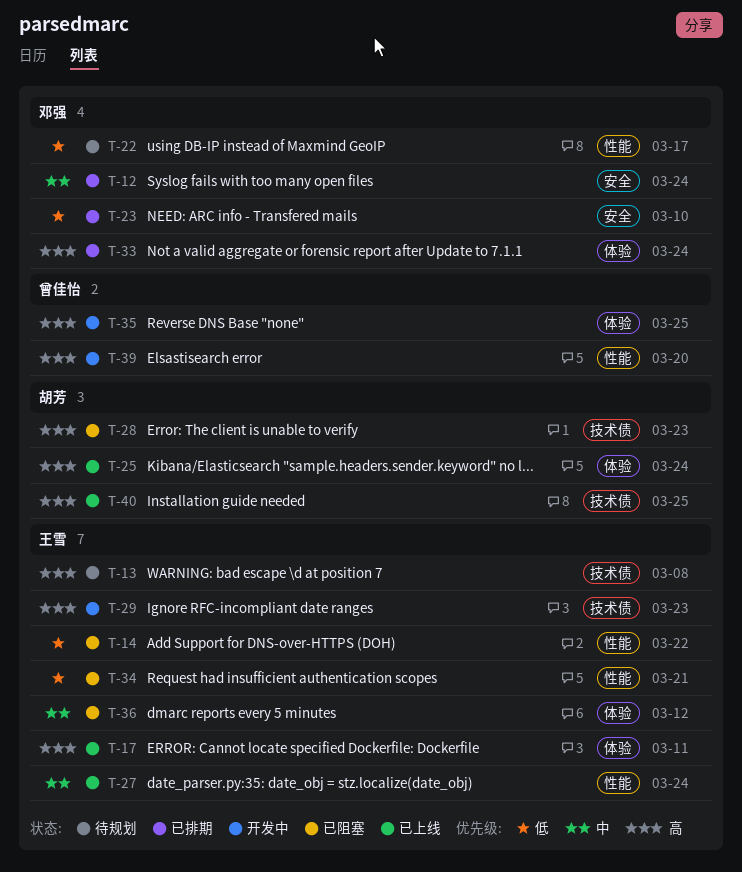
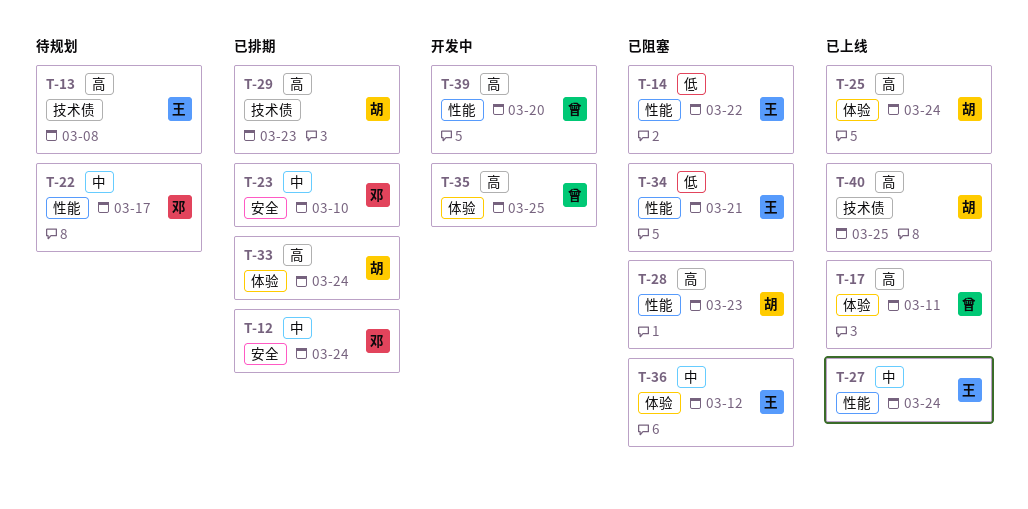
T-17, owner: 王雪 -> 曾佳怡
T-22, priority: 低 -> 中
T-23, priority: 低 -> 中
T-28, label: 技术债 -> 性能
T-29, status: 开发中 -> 已排期
T-29, owner: 王雪 -> 胡芳
T-33, owner: 邓强 -> 胡芳

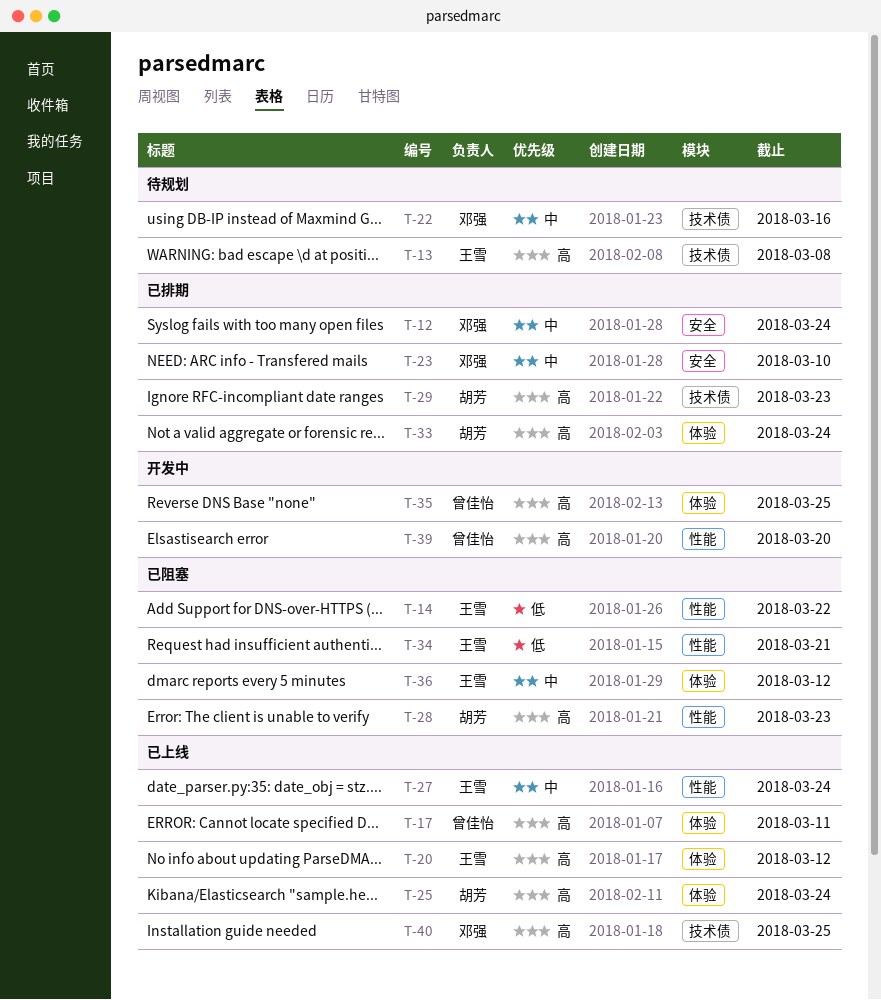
T-20: none -> present
T-22, label: 性能 -> 技术债
T-22, due: Mar 17 -> Mar 16
T-40, owner: 胡芳 -> 邓强

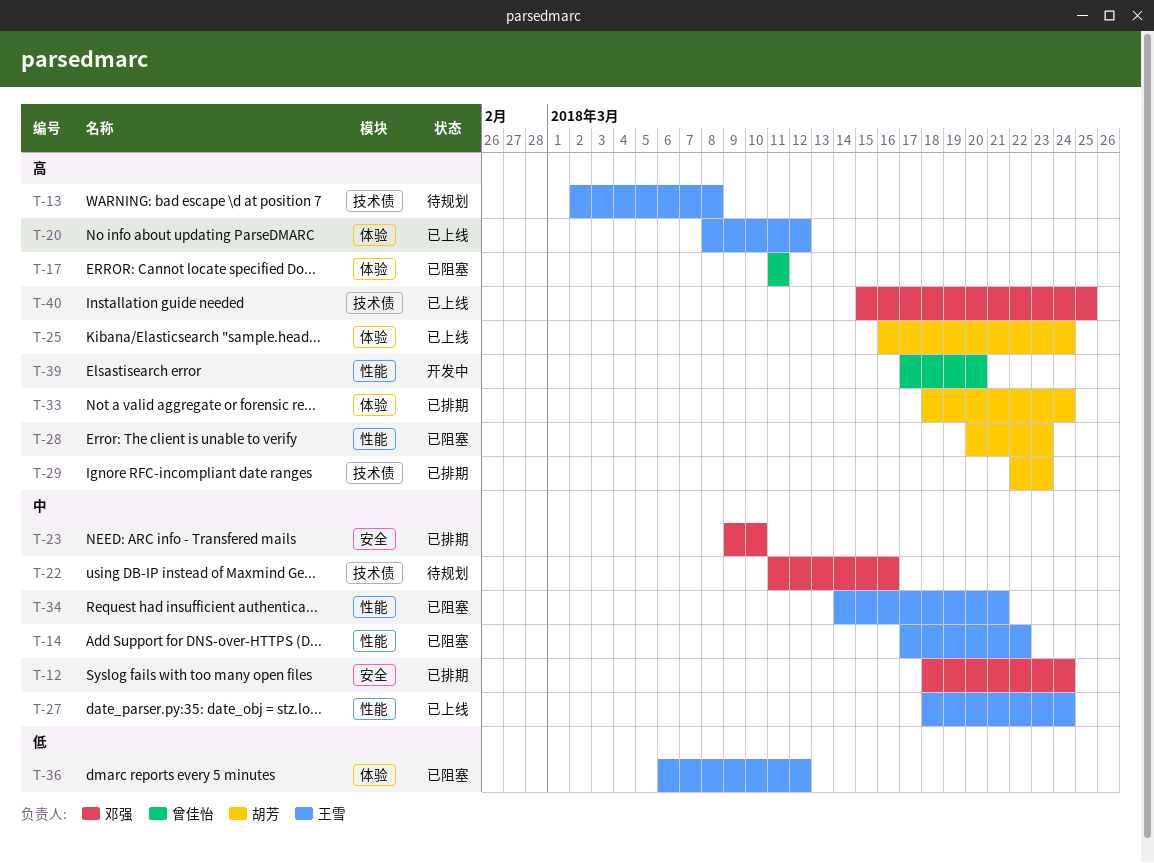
T-14, priority: 低 -> 中
T-17, status: 已上线 -> 已阻塞
T-34, priority: 低 -> 中
T-35: present -> none
T-36, priority: 中 -> 低

